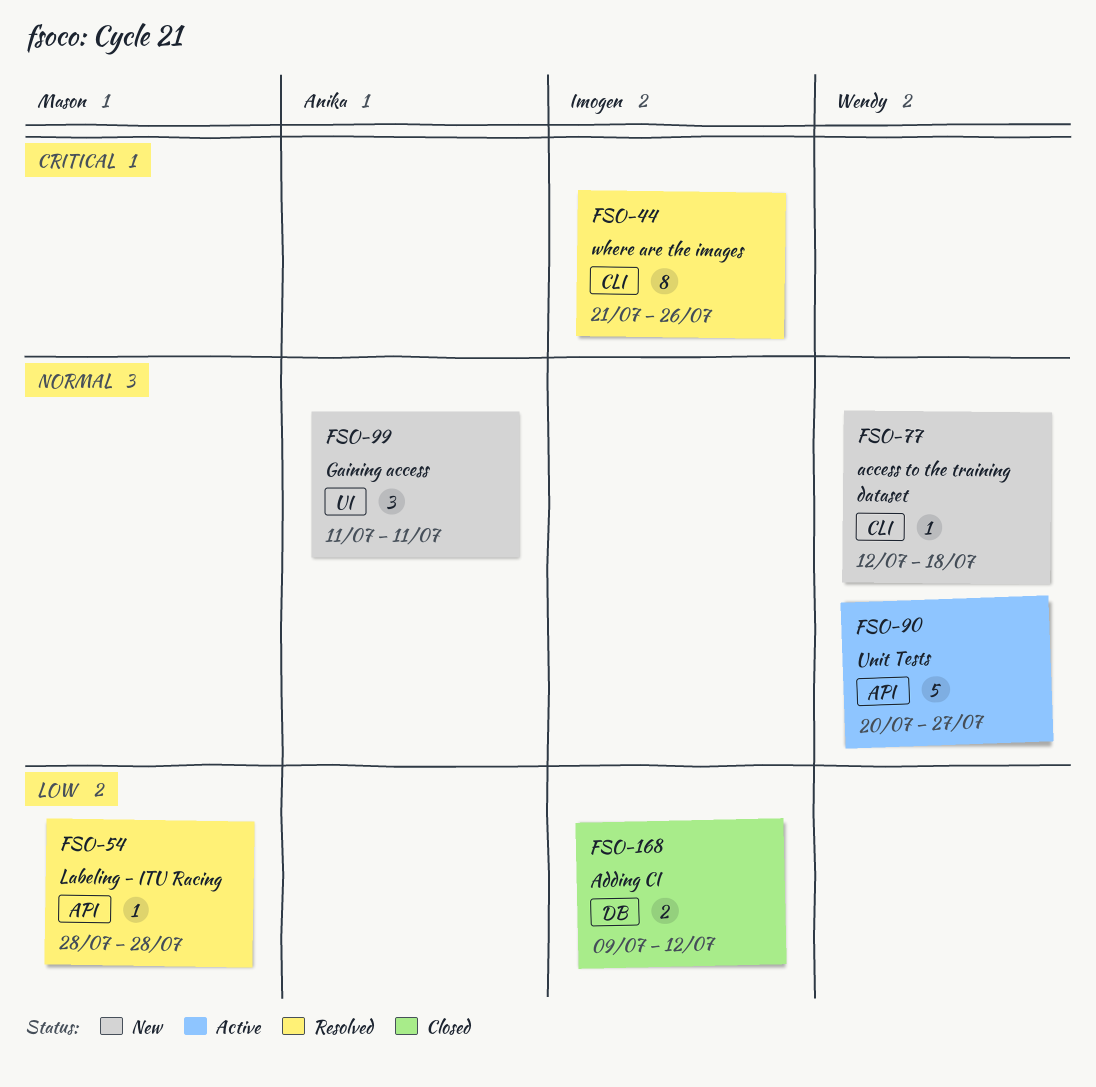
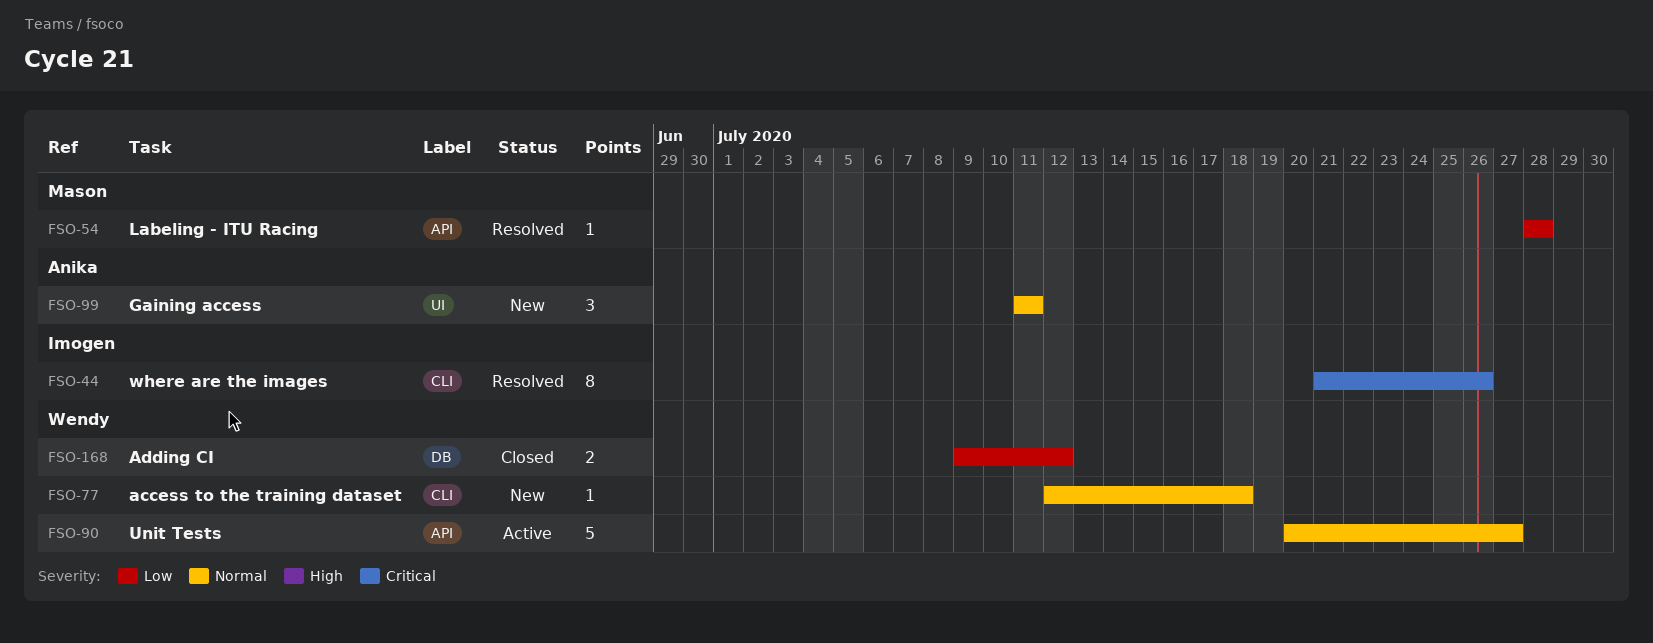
FSO-168, owner: Imogen -> Wendy

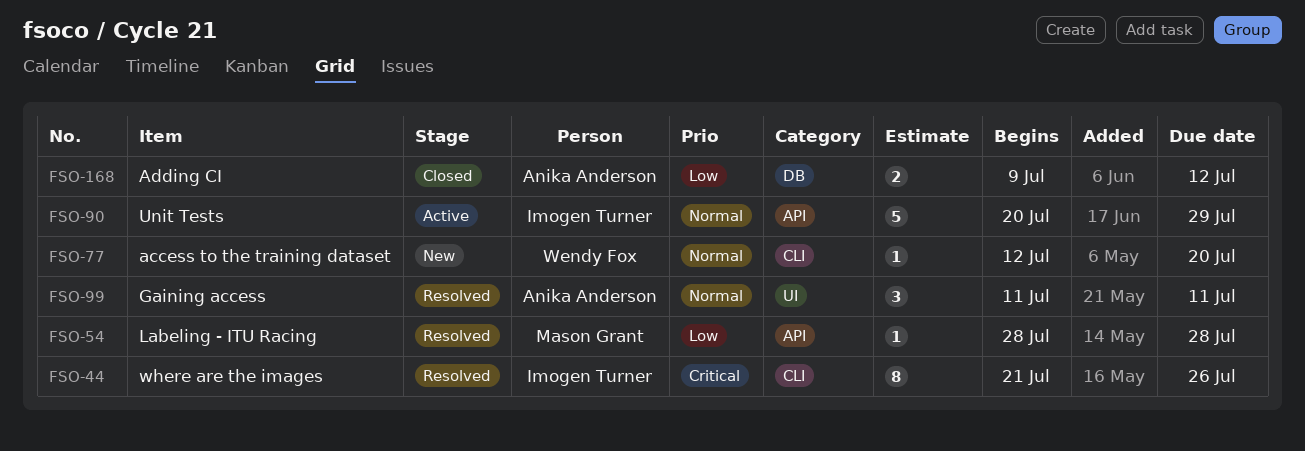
FSO-77, due: Jul 18 -> Jul 20
FSO-90, owner: Wendy Fox -> Imogen Turner
FSO-90, due: Jul 27 -> Jul 29
FSO-99, status: New -> Resolved
FSO-168, owner: Wendy Fox -> Anika Anderson

